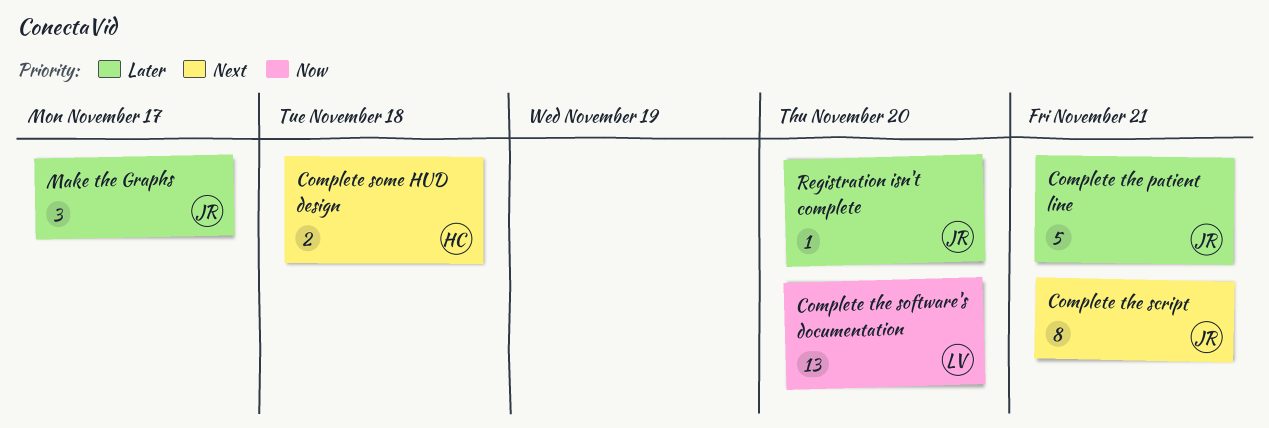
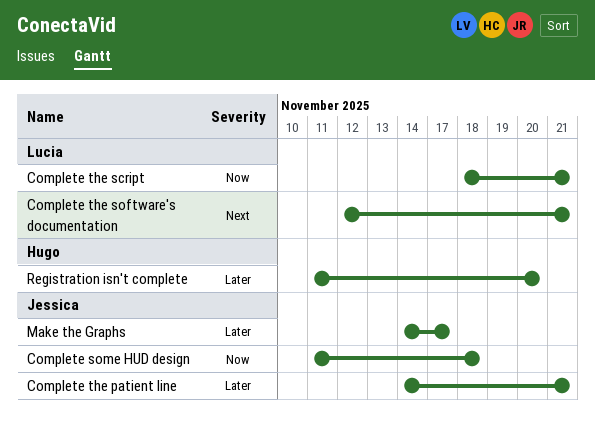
Complete some HUD design, owner: Hugo -> Jessica
Complete some HUD design, priority: Next -> Now
Complete the script, owner: Jessica -> Lucia
Complete the script, priority: Next -> Now
Complete the software's documentation, priority: Now -> Next
Complete the software's documentation, due: Nov 20 -> Nov 21
Registration isn't complete, owner: Jessica -> Hugo

